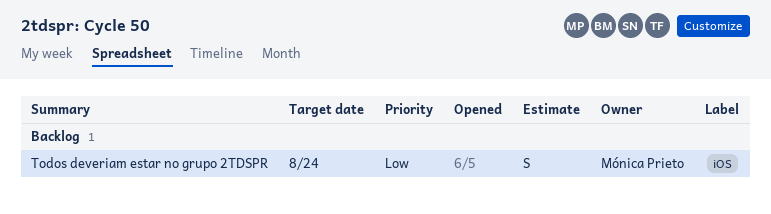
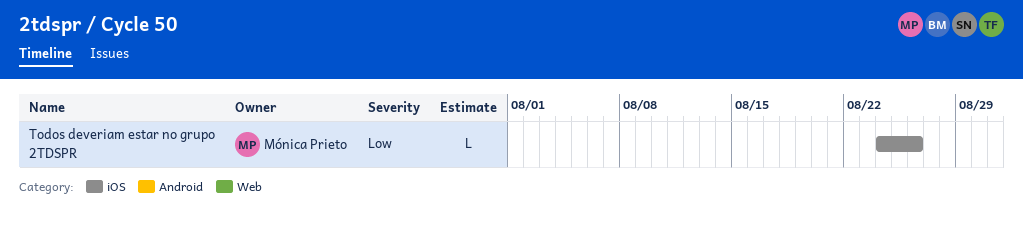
Todos deveriam estar no grupo 2TDSPR, estimate: S -> L
Todos deveriam estar no grupo 2TDSPR, due: Aug 24 -> Aug 26

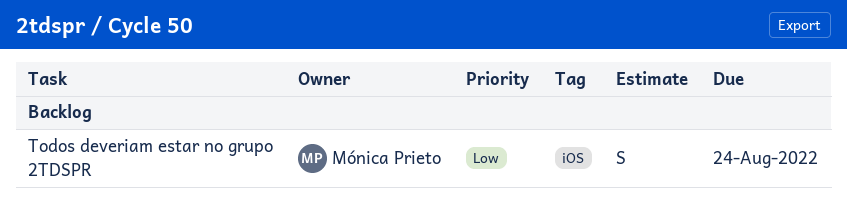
Todos deveriam estar no grupo 2TDSPR, estimate: L -> S
Todos deveriam estar no grupo 2TDSPR, due: Aug 26 -> Aug 24

